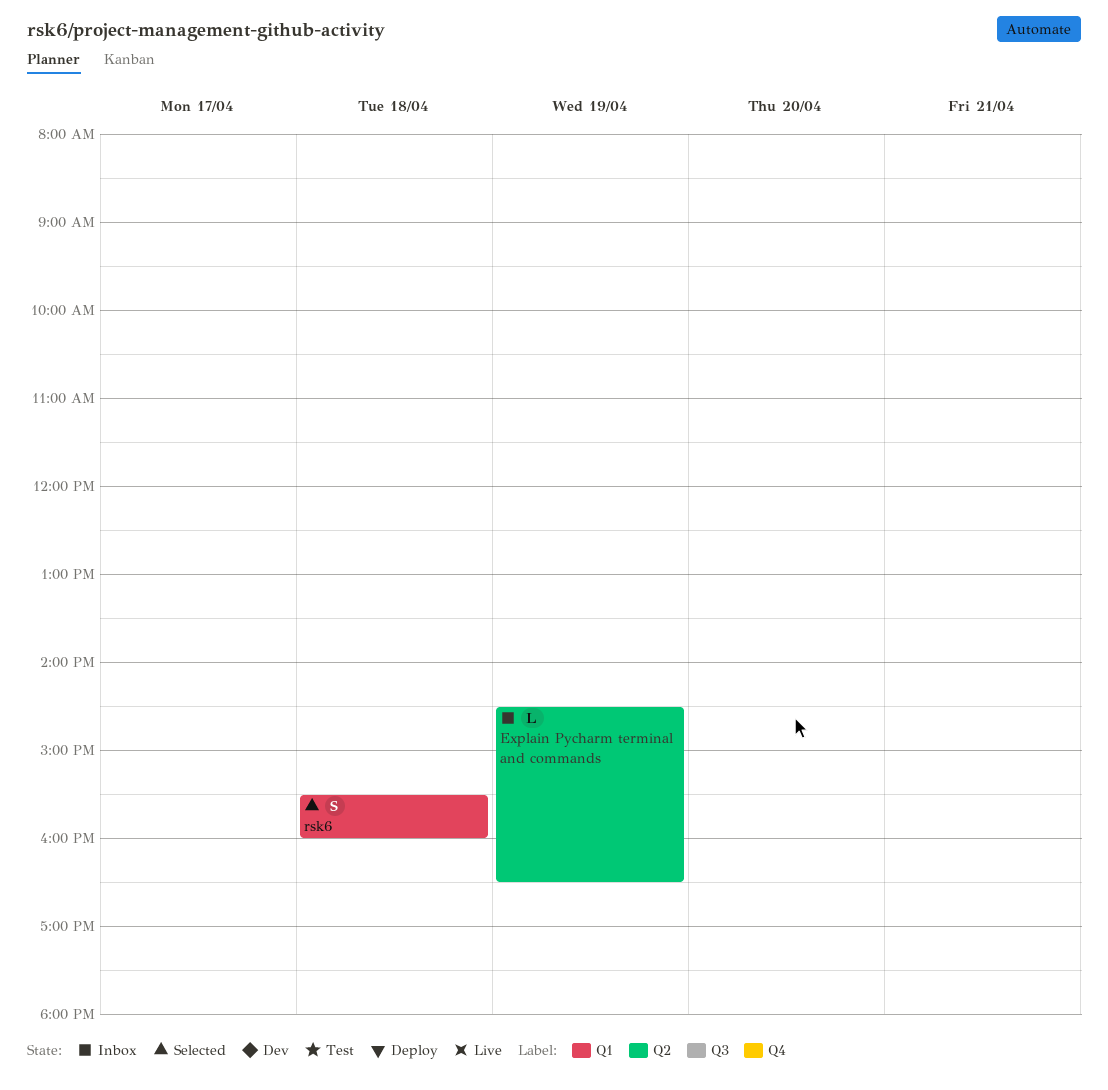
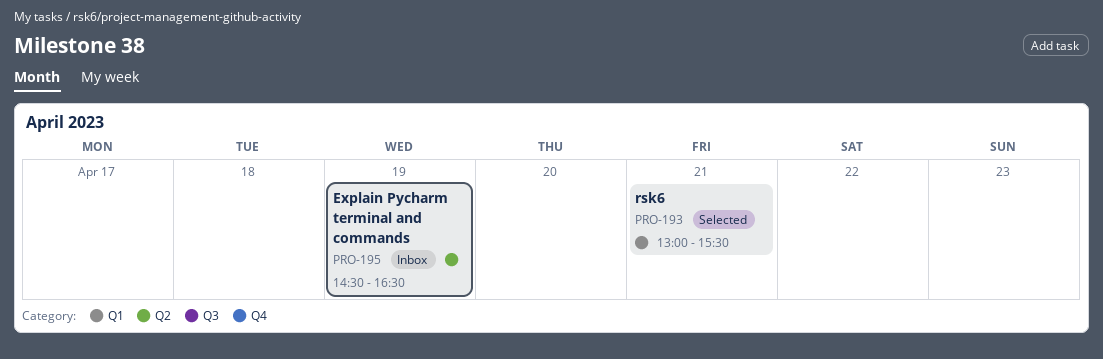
rsk6, day: Apr 18 -> Apr 21
rsk6, begins: 15:30 -> 13:00
rsk6, ends: 16:00 -> 15:30

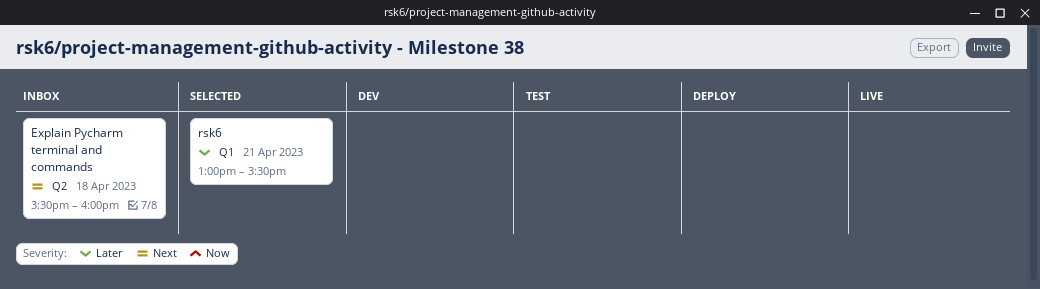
Explain Pycharm terminal and commands, day: Apr 19 -> Apr 18
Explain Pycharm terminal and commands, begins: 14:30 -> 15:30
Explain Pycharm terminal and commands, ends: 16:30 -> 16:00

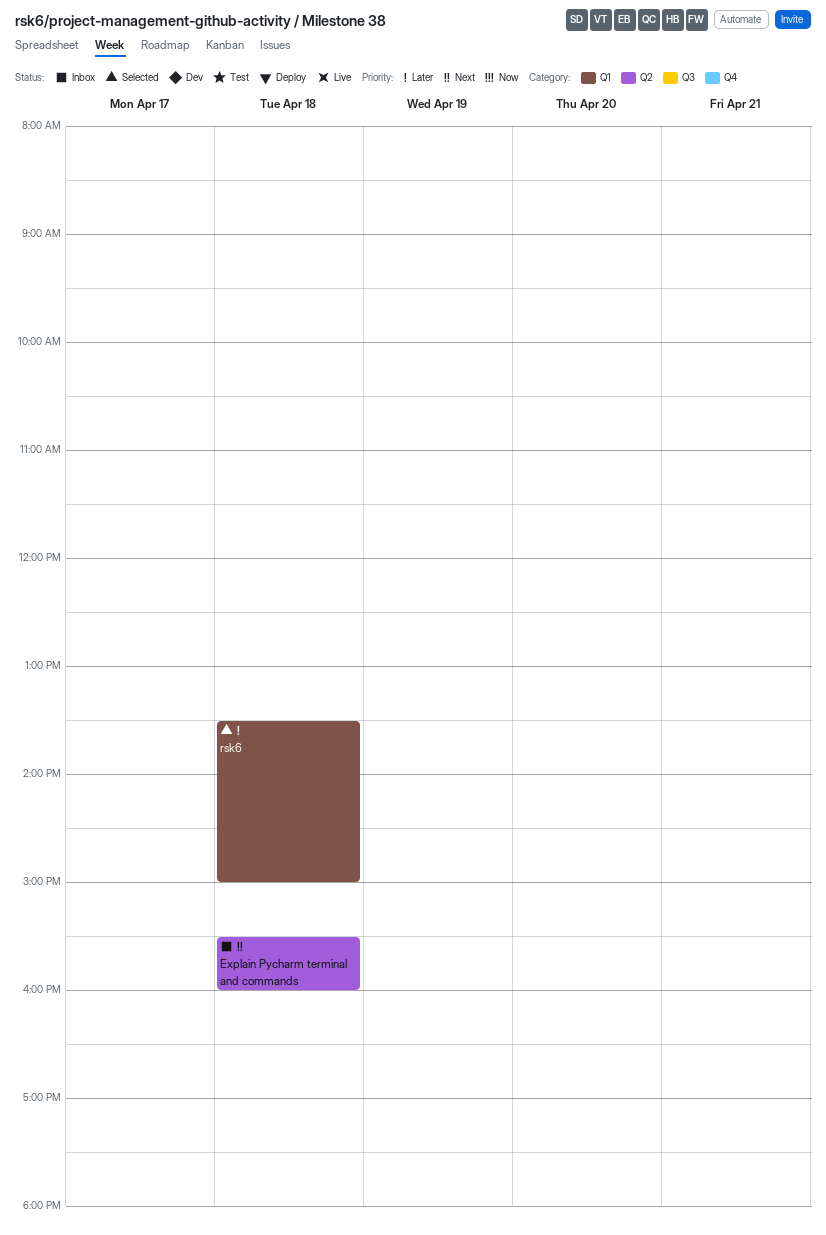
rsk6, day: Apr 21 -> Apr 18
rsk6, begins: 13:00 -> 13:30
rsk6, ends: 15:30 -> 15:00

